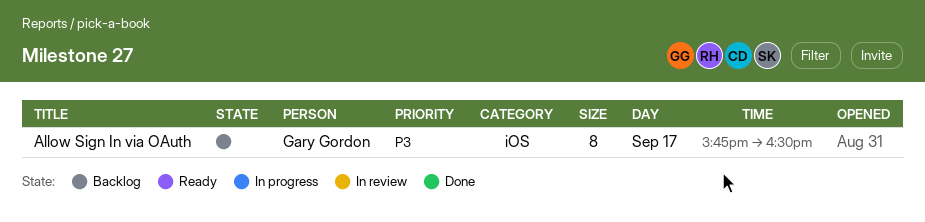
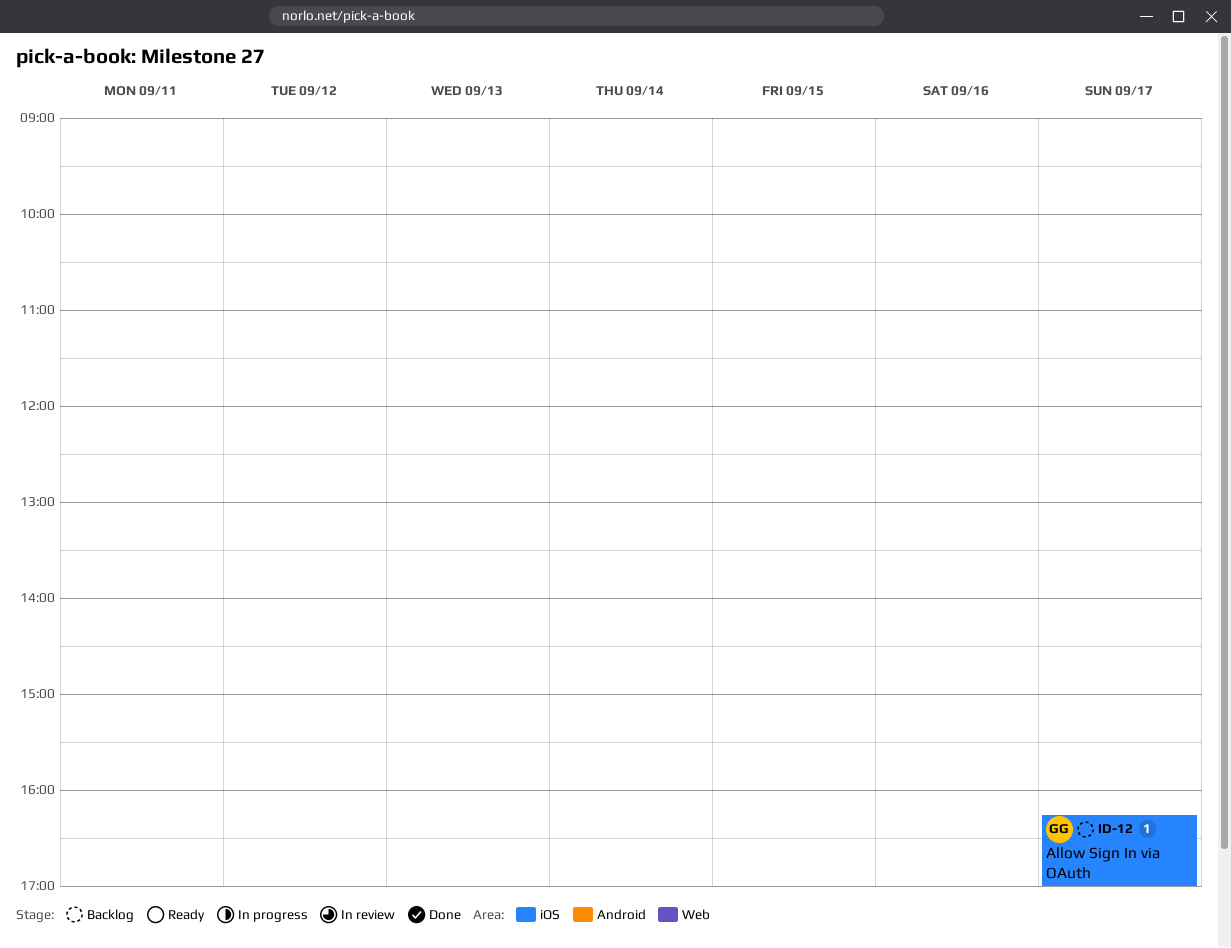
Allow Sign In via OAuth, estimate: 8 -> 1
Allow Sign In via OAuth, begins: 15:45 -> 16:15
Allow Sign In via OAuth, ends: 16:30 -> 17:00

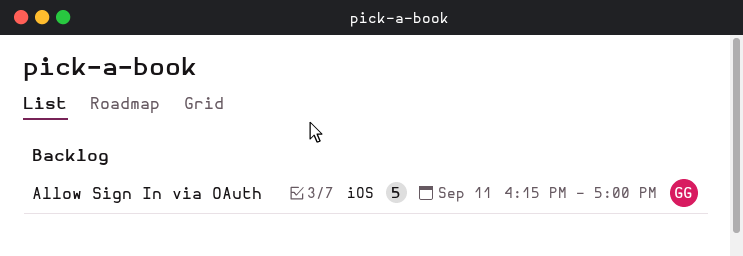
Allow Sign In via OAuth, estimate: 1 -> 5
Allow Sign In via OAuth, day: Sep 17 -> Sep 11

